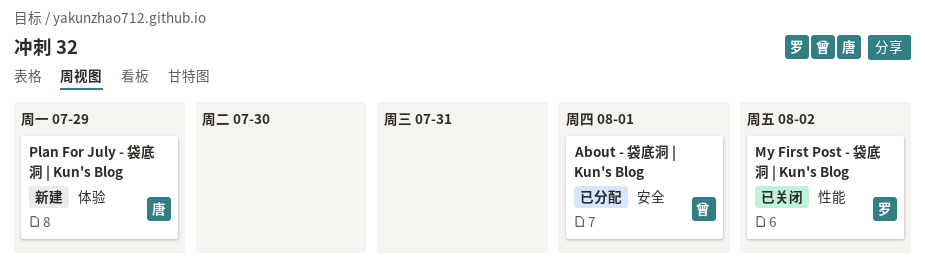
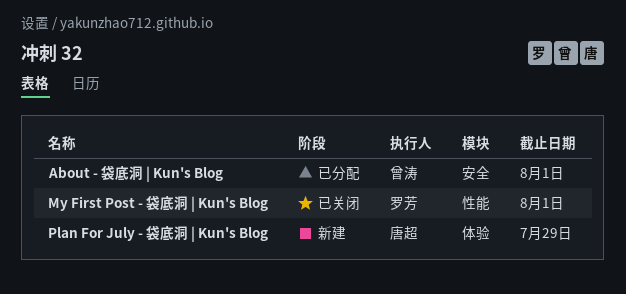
My First Post - 袋底洞 | Kun's Blog, due: Aug 2 -> Aug 1

